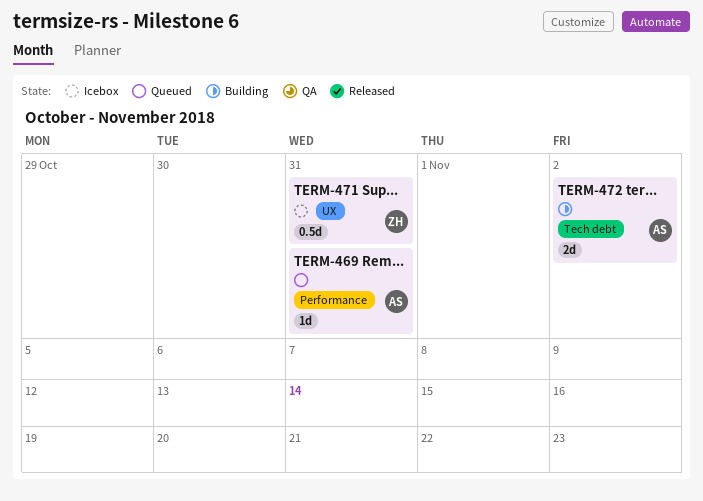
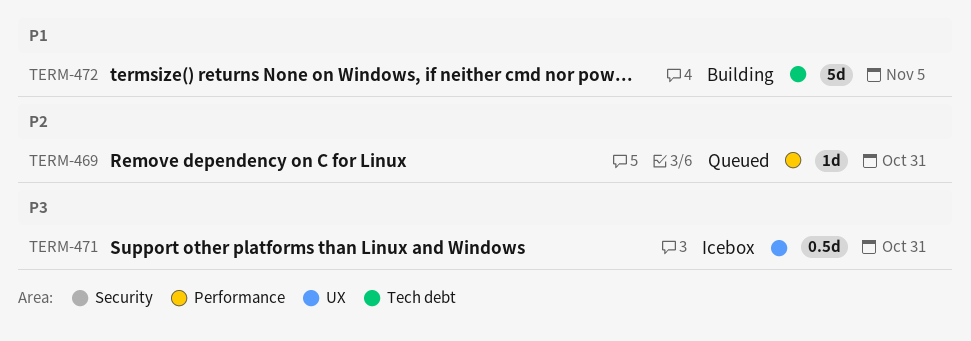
TERM-472, estimate: 2d -> 5d
TERM-472, due: Nov 2 -> Nov 5

